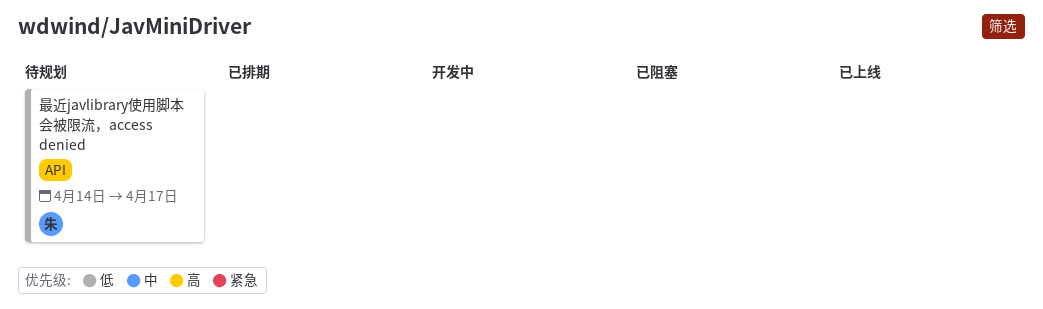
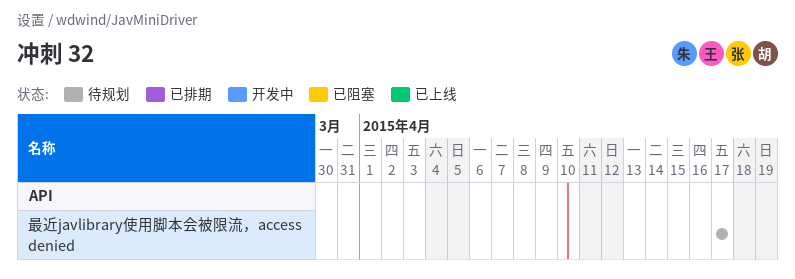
最近javlibrary使用脚本会被限流，access denied, start: Apr 14 -> Apr 17

